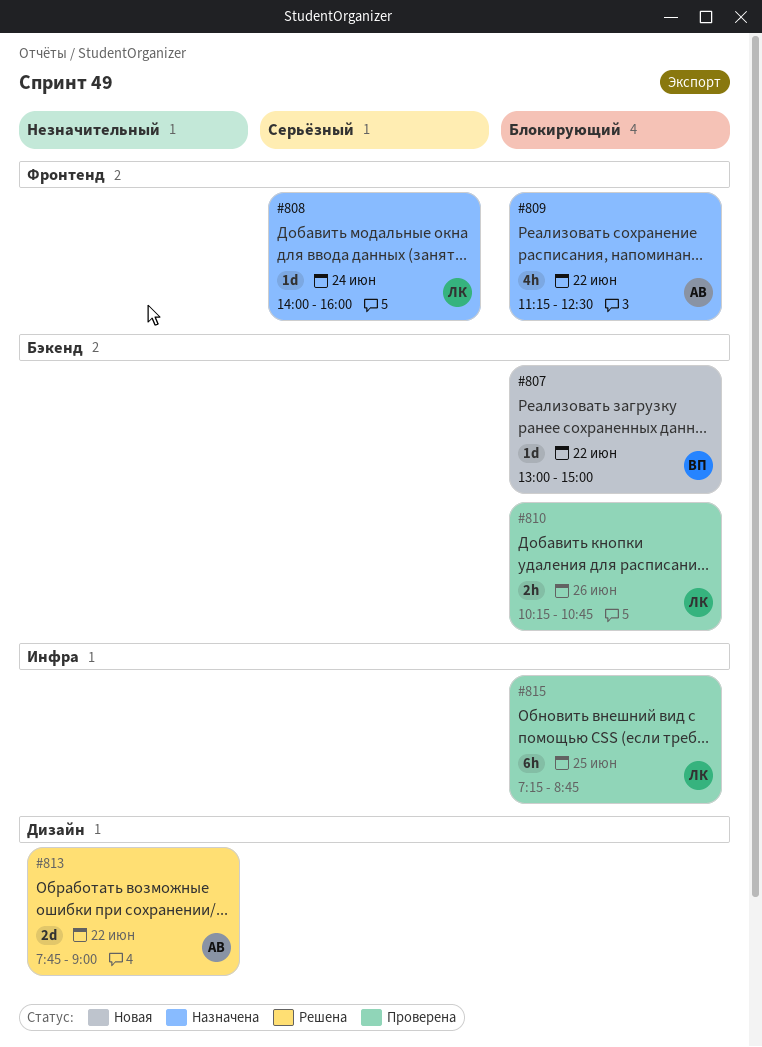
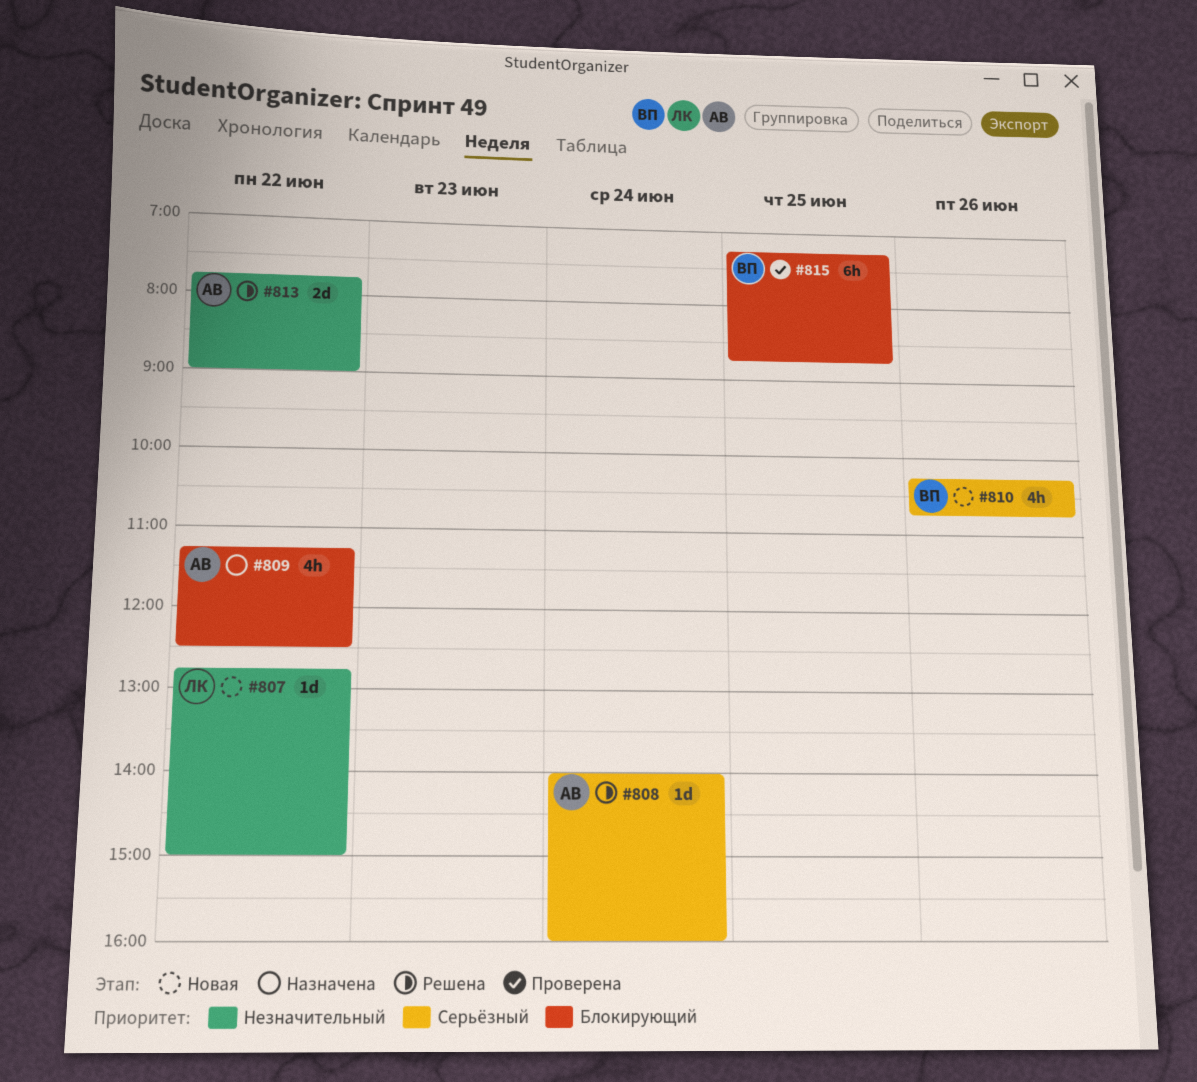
#807, owner: ВП -> ЛК
#807, priority: Блокирующий -> Незначительный
#807, begins: 13:00 -> 12:45
#808, status: Назначена -> Решена
#808, owner: ЛК -> АВ
#810, status: Проверена -> Новая
#810, owner: ЛК -> ВП
#810, priority: Блокирующий -> Серьёзный
#810, estimate: 2h -> 4h
#815, owner: ЛК -> ВП

